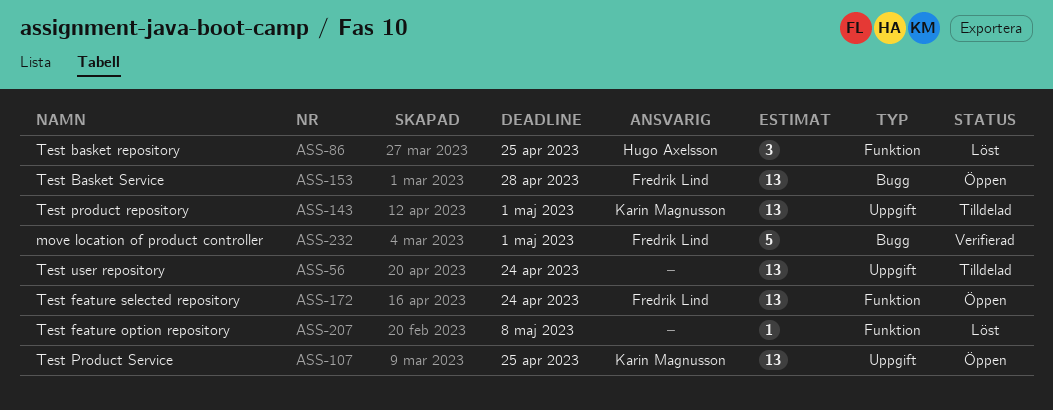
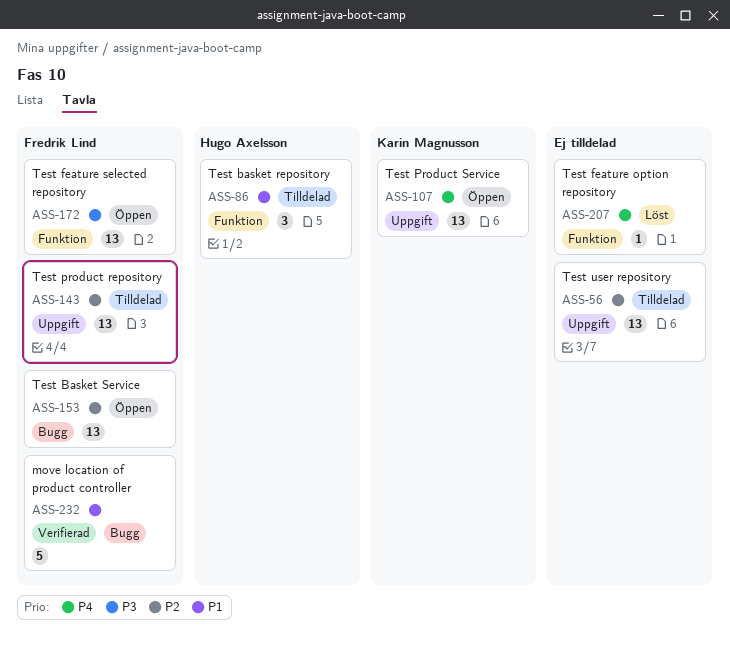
ASS-86, status: Löst -> Tilldelad
ASS-143, owner: Karin Magnusson -> Fredrik Lind

